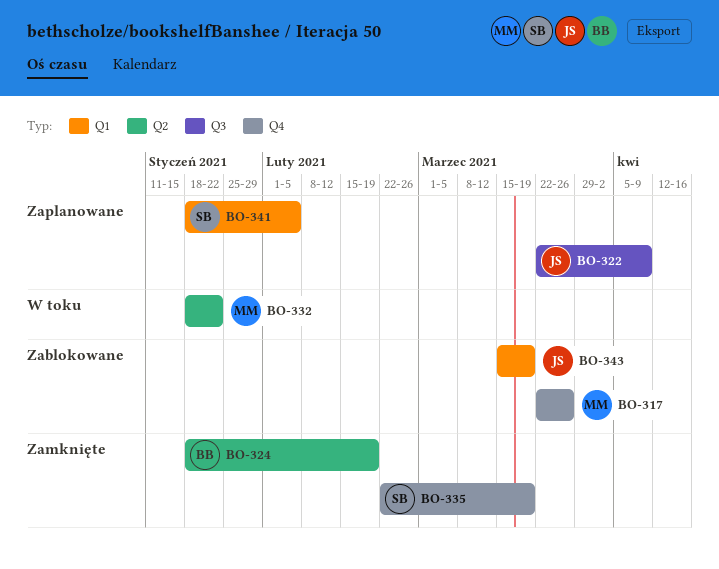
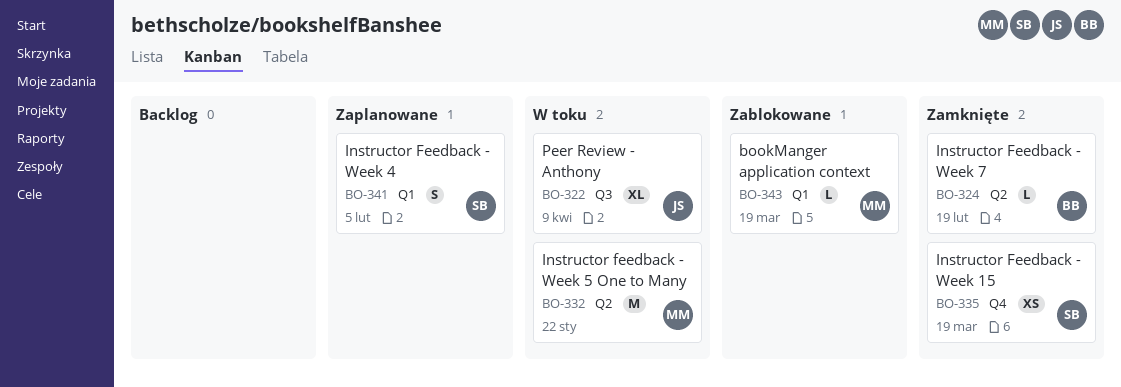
BO-317: present -> none
BO-322, status: Zaplanowane -> W toku
BO-343, owner: JS -> MM

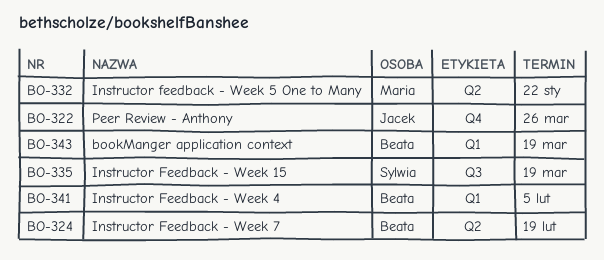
BO-322, label: Q3 -> Q4
BO-322, due: Apr 9 -> Mar 26
BO-335, label: Q4 -> Q3
BO-341, owner: Sylwia -> Beata
BO-343, owner: Maria -> Beata

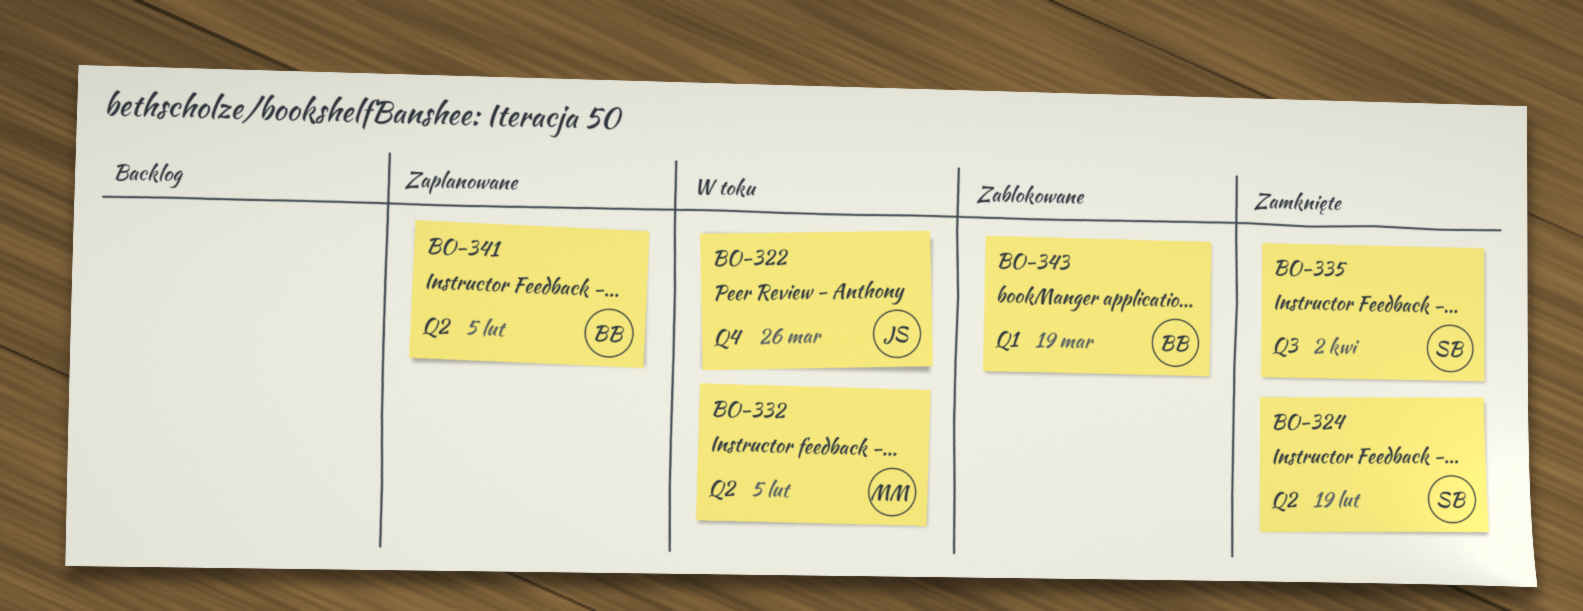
BO-324, owner: Beata -> Sylwia
BO-332, due: Jan 22 -> Feb 5
BO-335, due: Mar 19 -> Apr 2
BO-341, label: Q1 -> Q2

